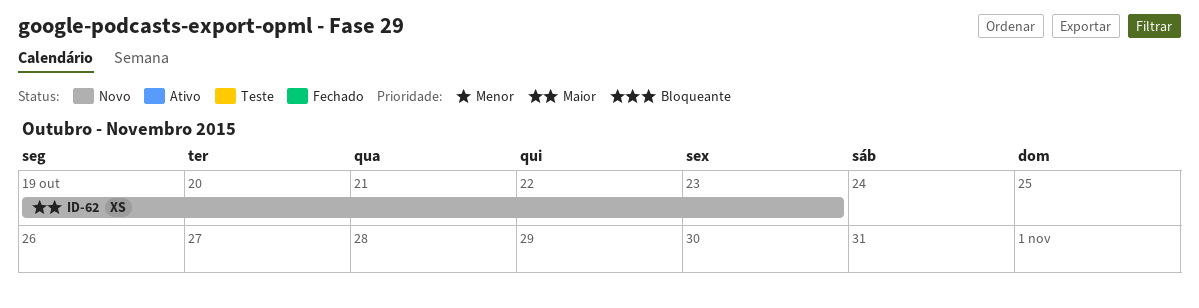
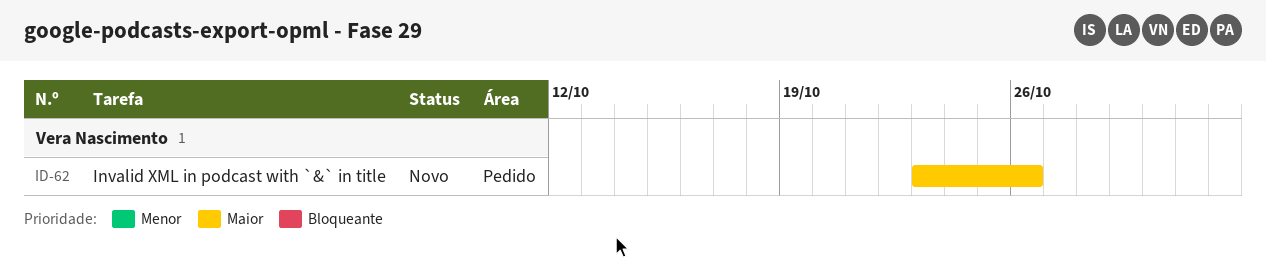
ID-62, start: Oct 19 -> Oct 23
ID-62, due: Oct 23 -> Oct 26

